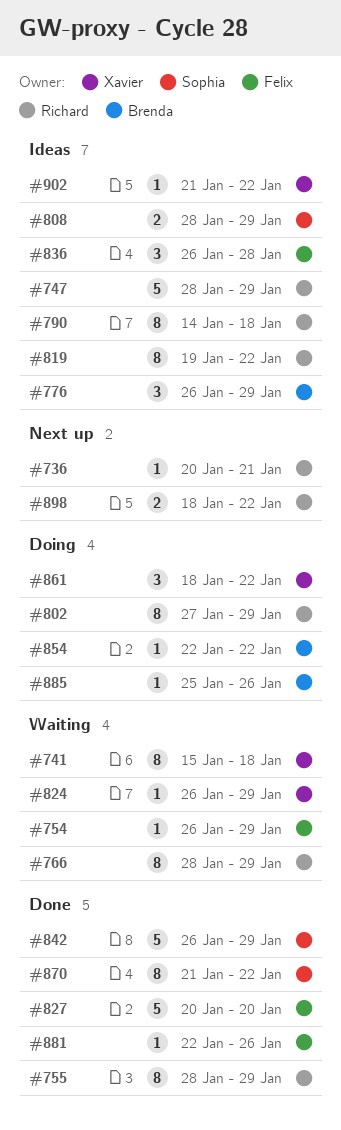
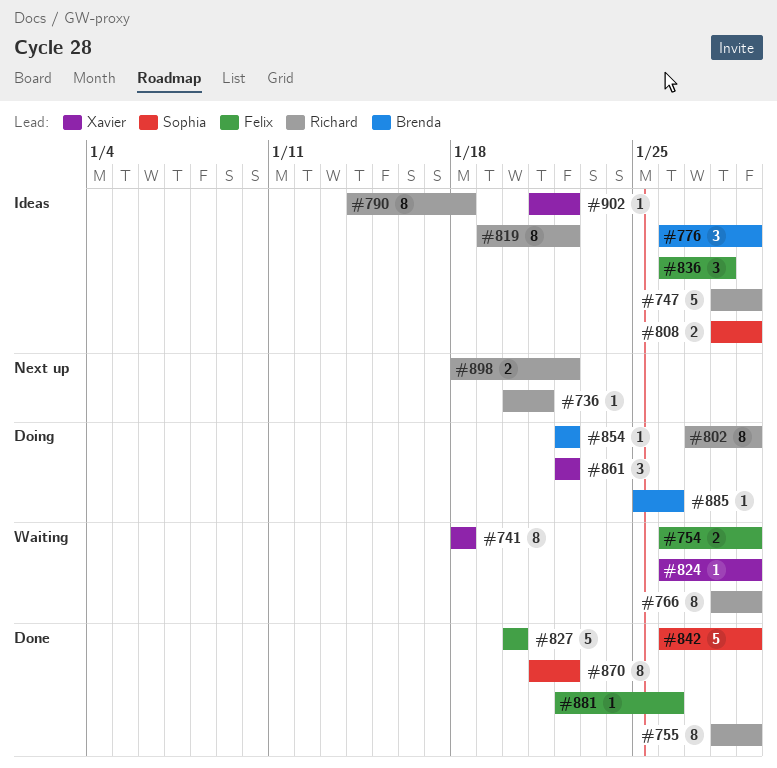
#741, start: Jan 15 -> Jan 18
#754, estimate: 1 -> 2
#861, start: Jan 18 -> Jan 22

